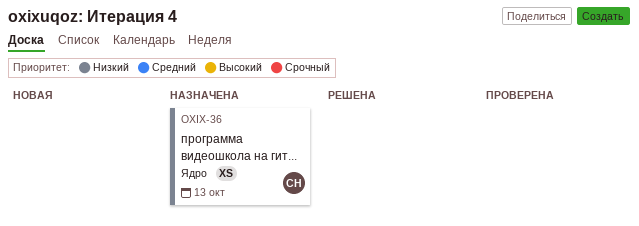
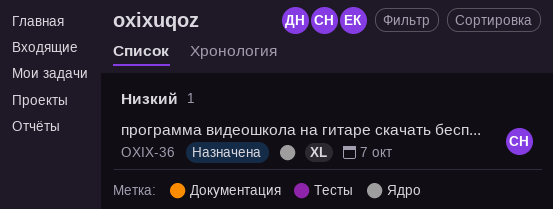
OXIX-36, estimate: XS -> XL
OXIX-36, due: Oct 13 -> Oct 7

